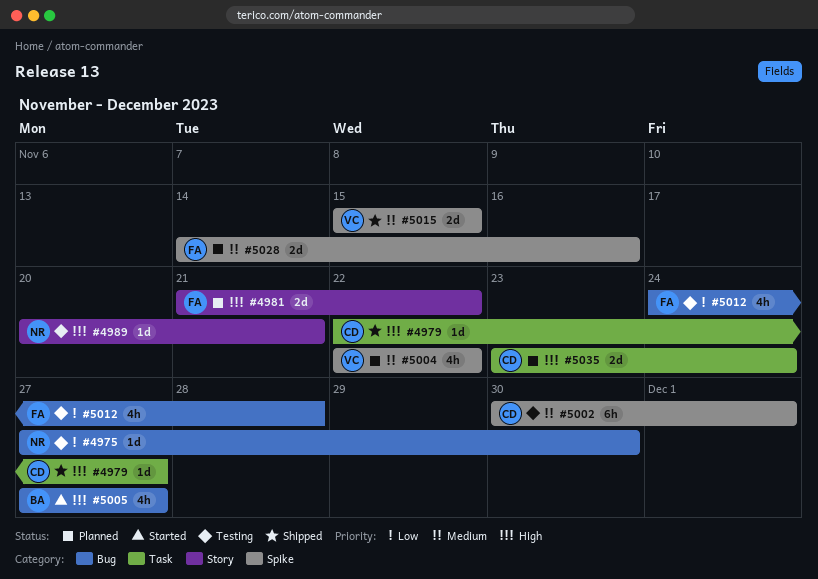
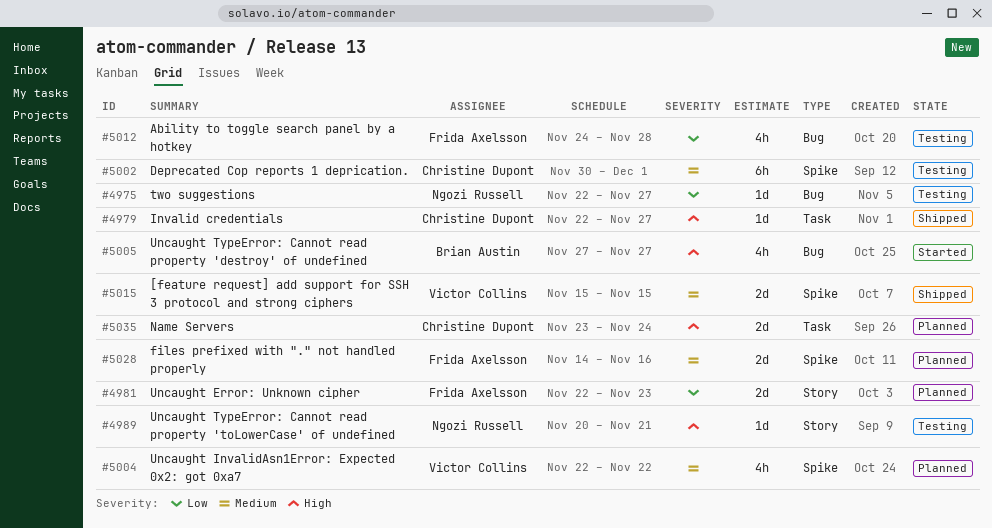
#4975, start: Nov 27 -> Nov 22
#4975, due: Nov 30 -> Nov 27
#4981, priority: High -> Low
#4981, start: Nov 21 -> Nov 22
#4981, due: Nov 22 -> Nov 23

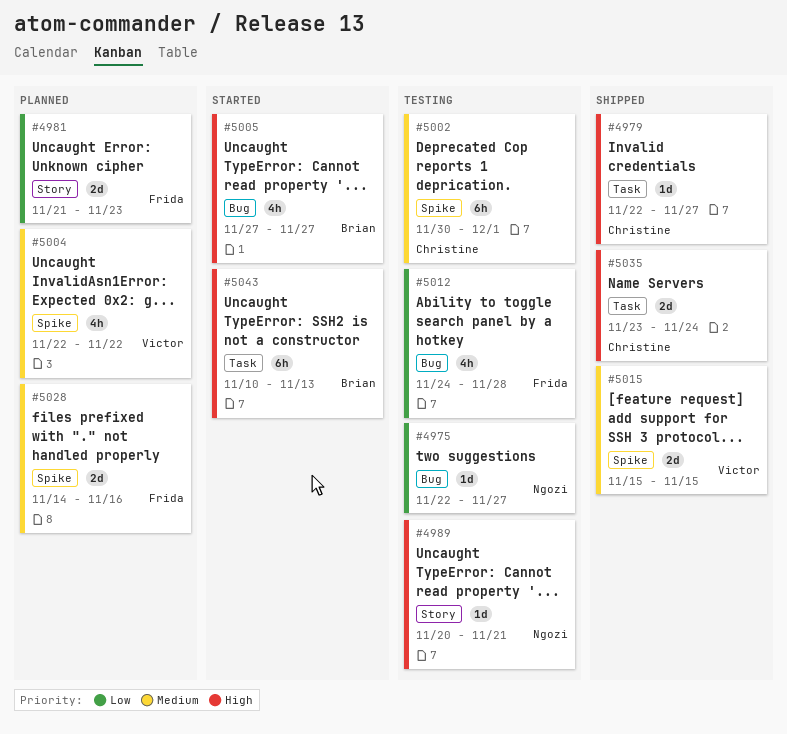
#4981, start: Nov 22 -> Nov 21
#5035, status: Planned -> Shipped
#5043: none -> present

